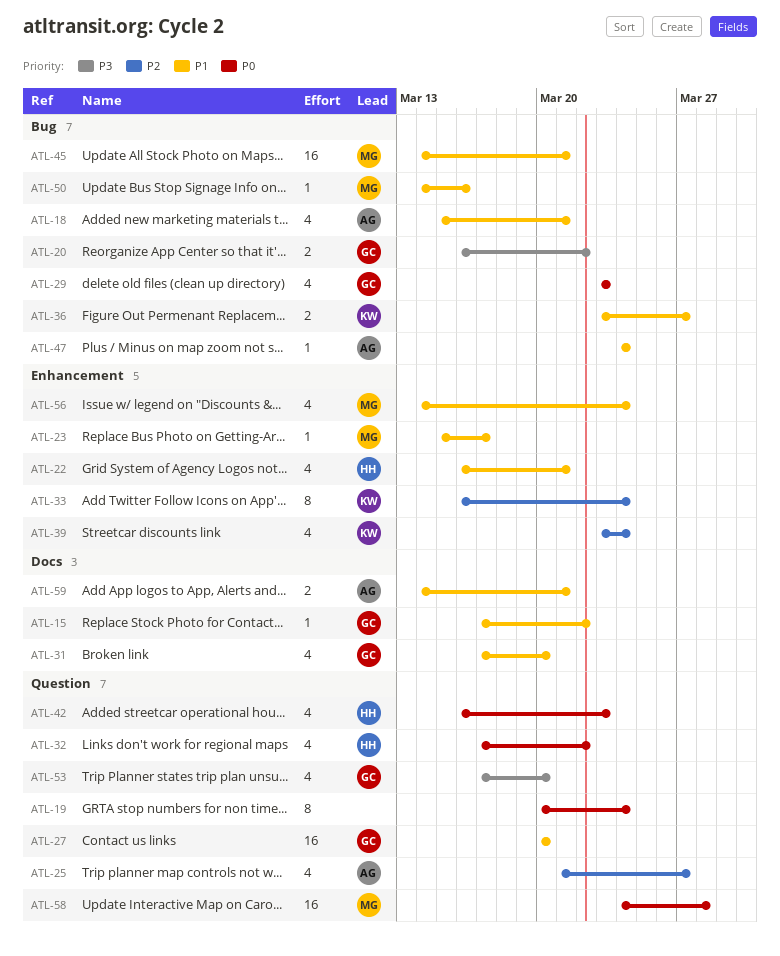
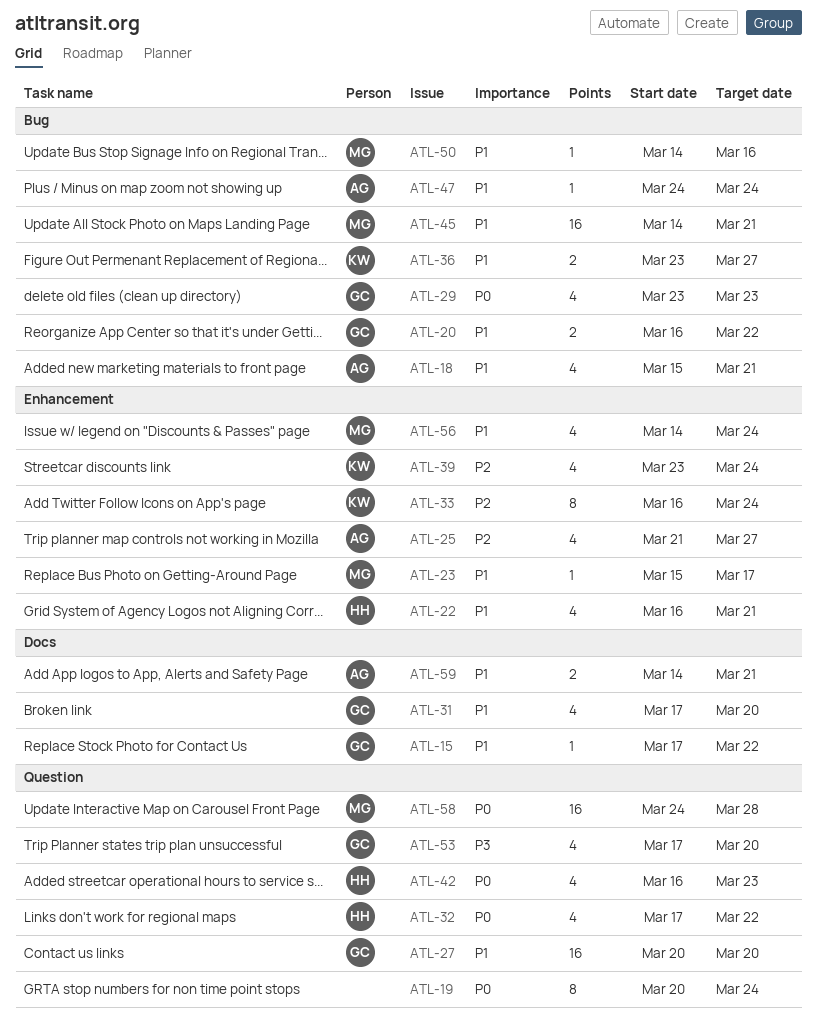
ATL-20, priority: P3 -> P1
ATL-25, label: Question -> Enhancement

